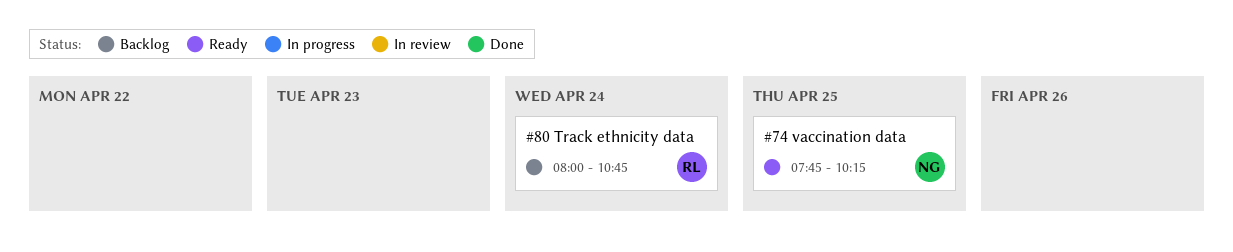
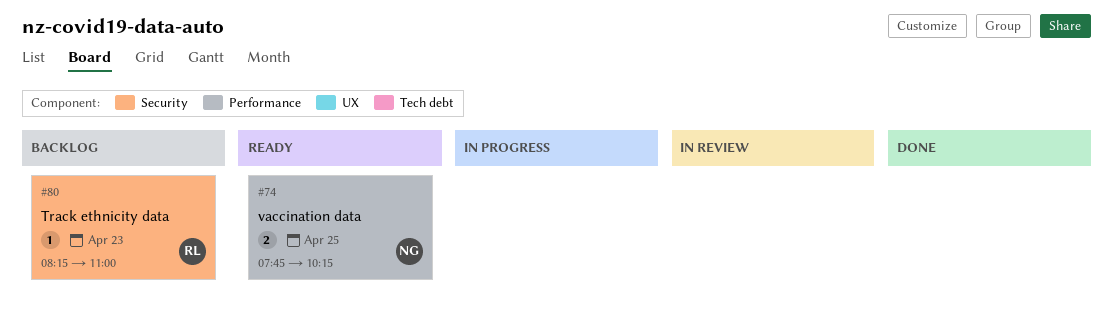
#80, day: Apr 24 -> Apr 23
#80, begins: 08:00 -> 08:15
#80, ends: 10:45 -> 11:00

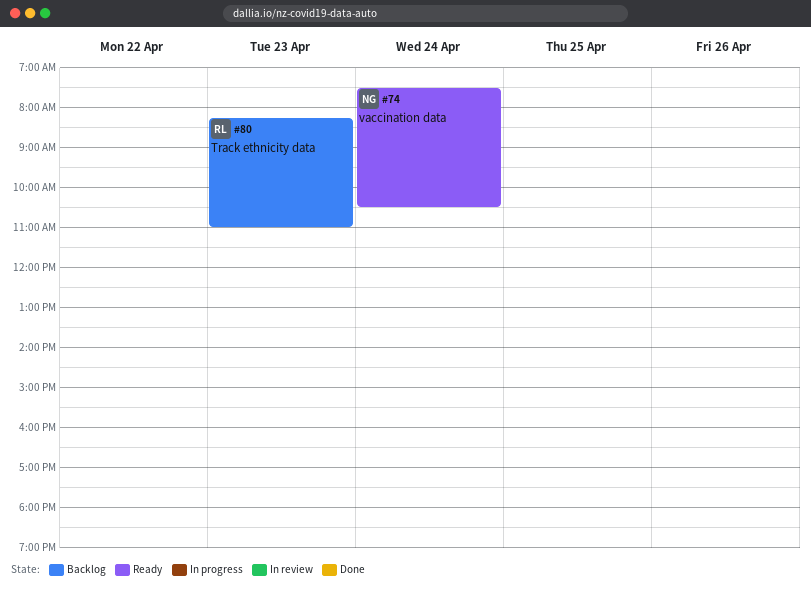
#74, day: Apr 25 -> Apr 24
#74, begins: 07:45 -> 07:30
#74, ends: 10:15 -> 10:30

